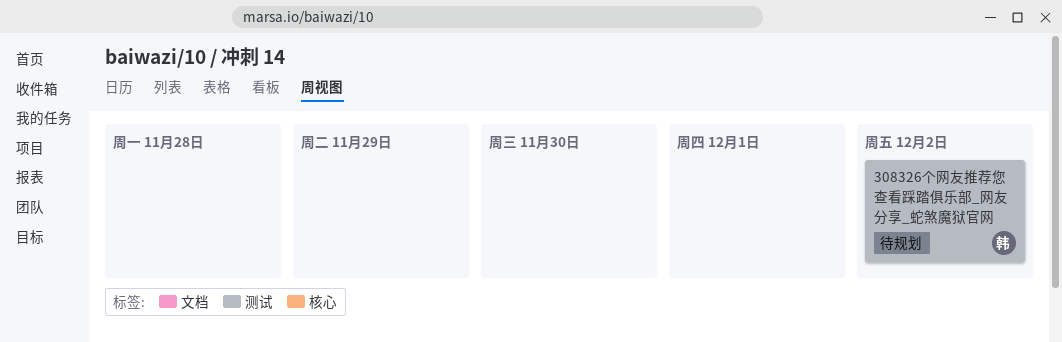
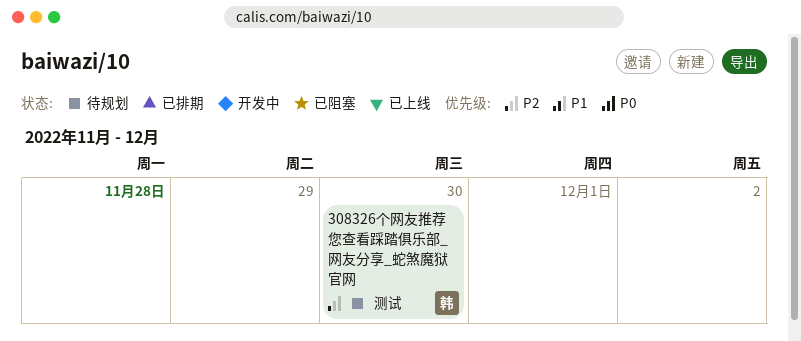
308326个网友推荐您查看踩踏俱乐部_网友分享_蛇煞魔狱官网, due: Dec 2 -> Nov 30

